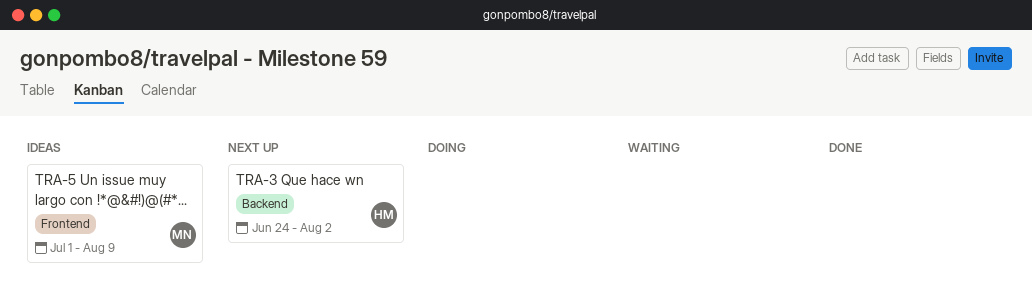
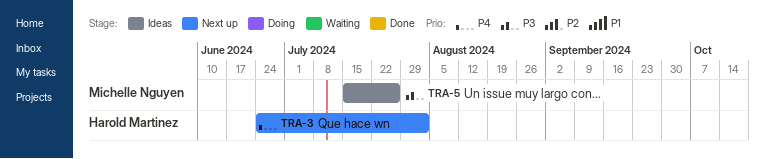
TRA-5, start: Jul 1 -> Jul 15
TRA-5, due: Aug 9 -> Jul 26

